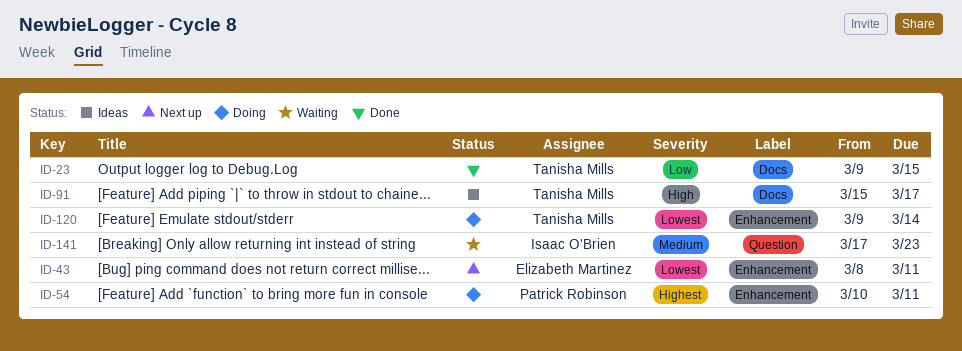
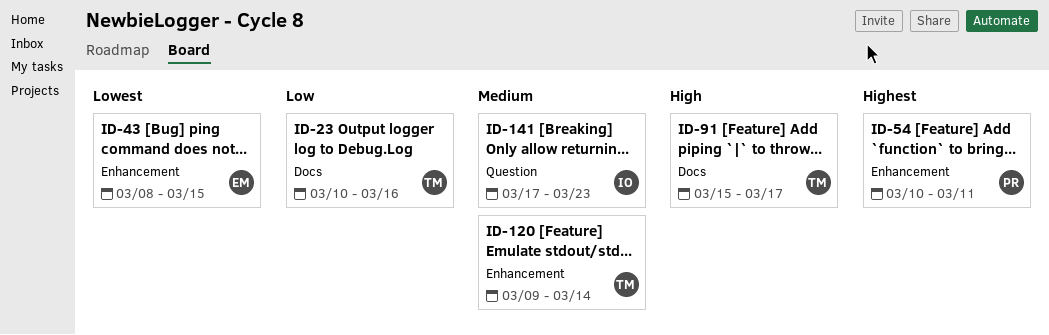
ID-23, start: Mar 9 -> Mar 10
ID-23, due: Mar 15 -> Mar 16
ID-43, due: Mar 11 -> Mar 15
ID-120, priority: Lowest -> Medium

